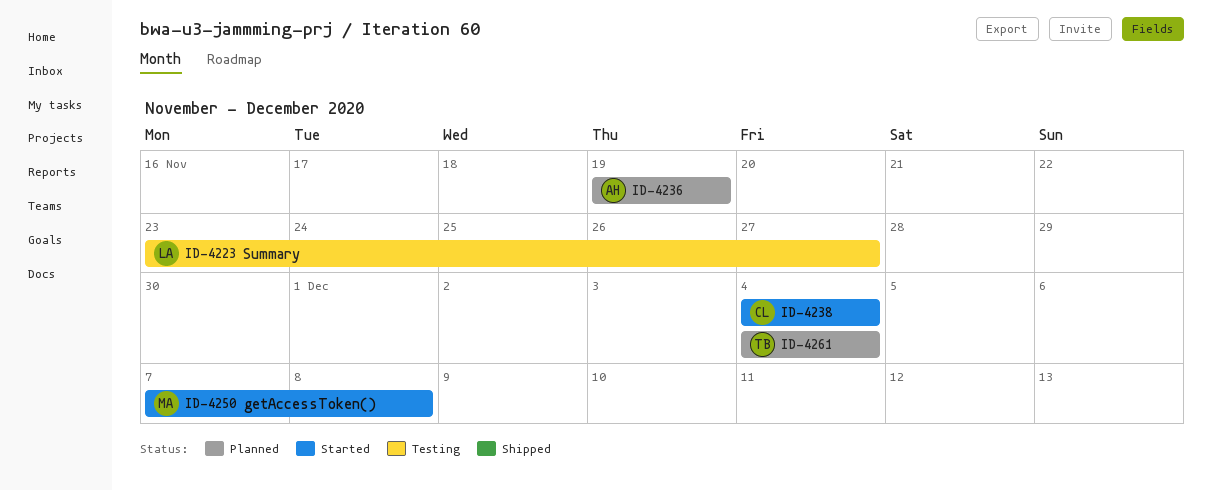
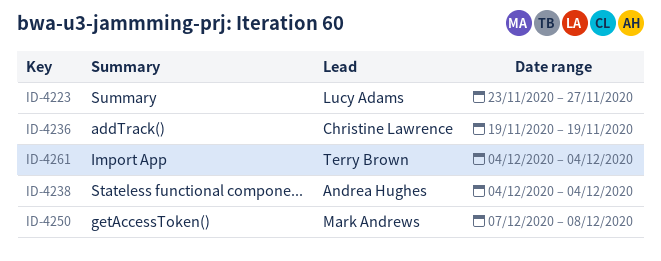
ID-4236, owner: Andrea Hughes -> Christine Lawrence
ID-4238, owner: Christine Lawrence -> Andrea Hughes

